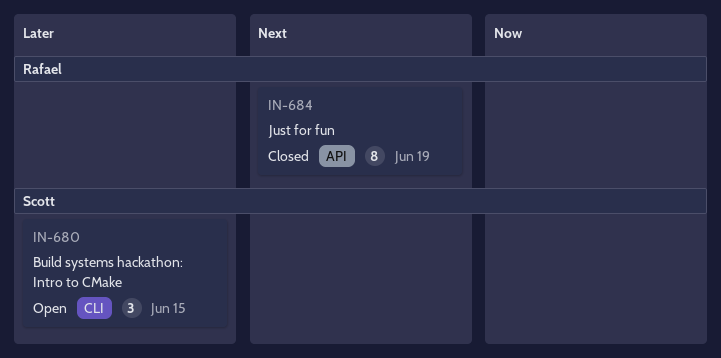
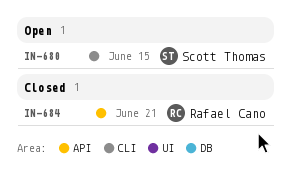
IN-684, due: Jun 19 -> Jun 21

